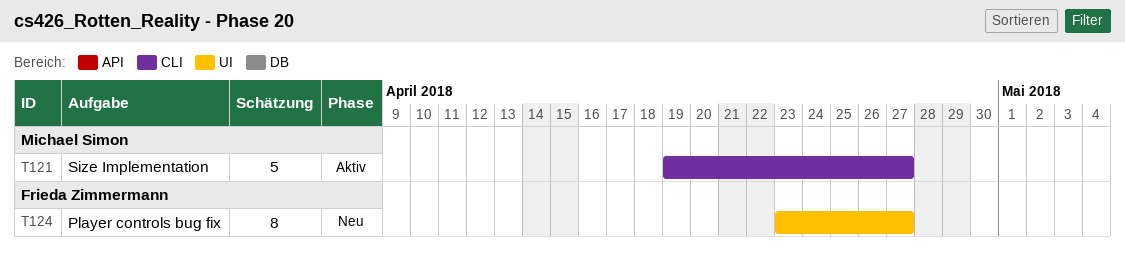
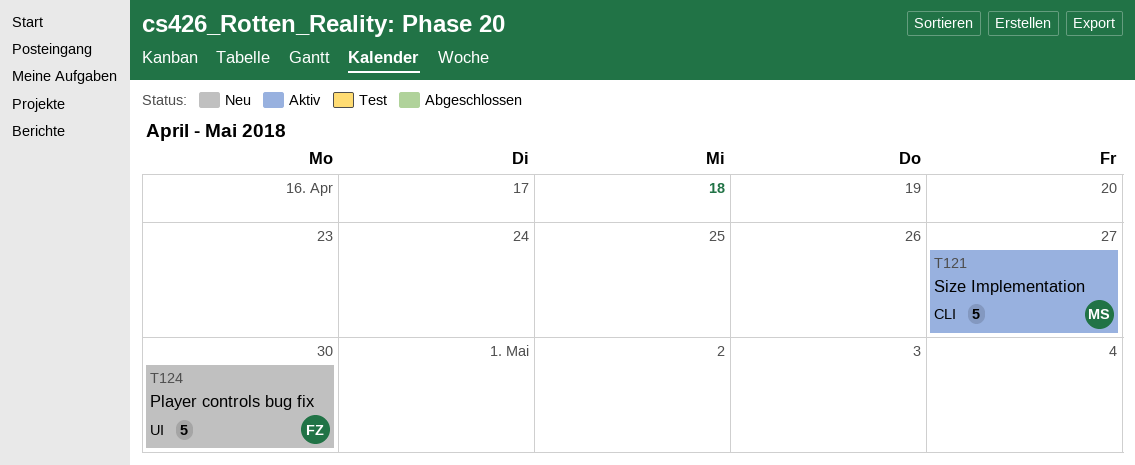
T124, estimate: 8 -> 5
T124, due: Apr 27 -> Apr 30

